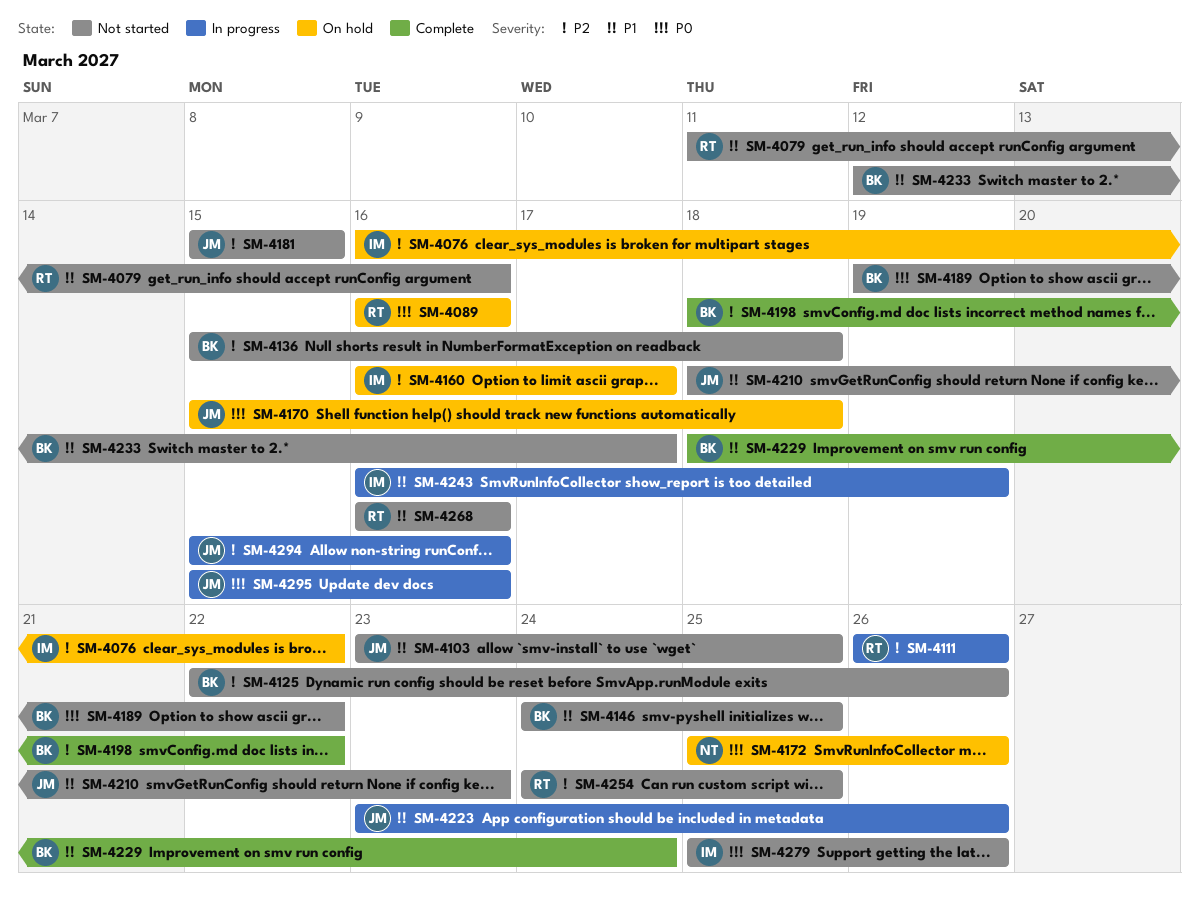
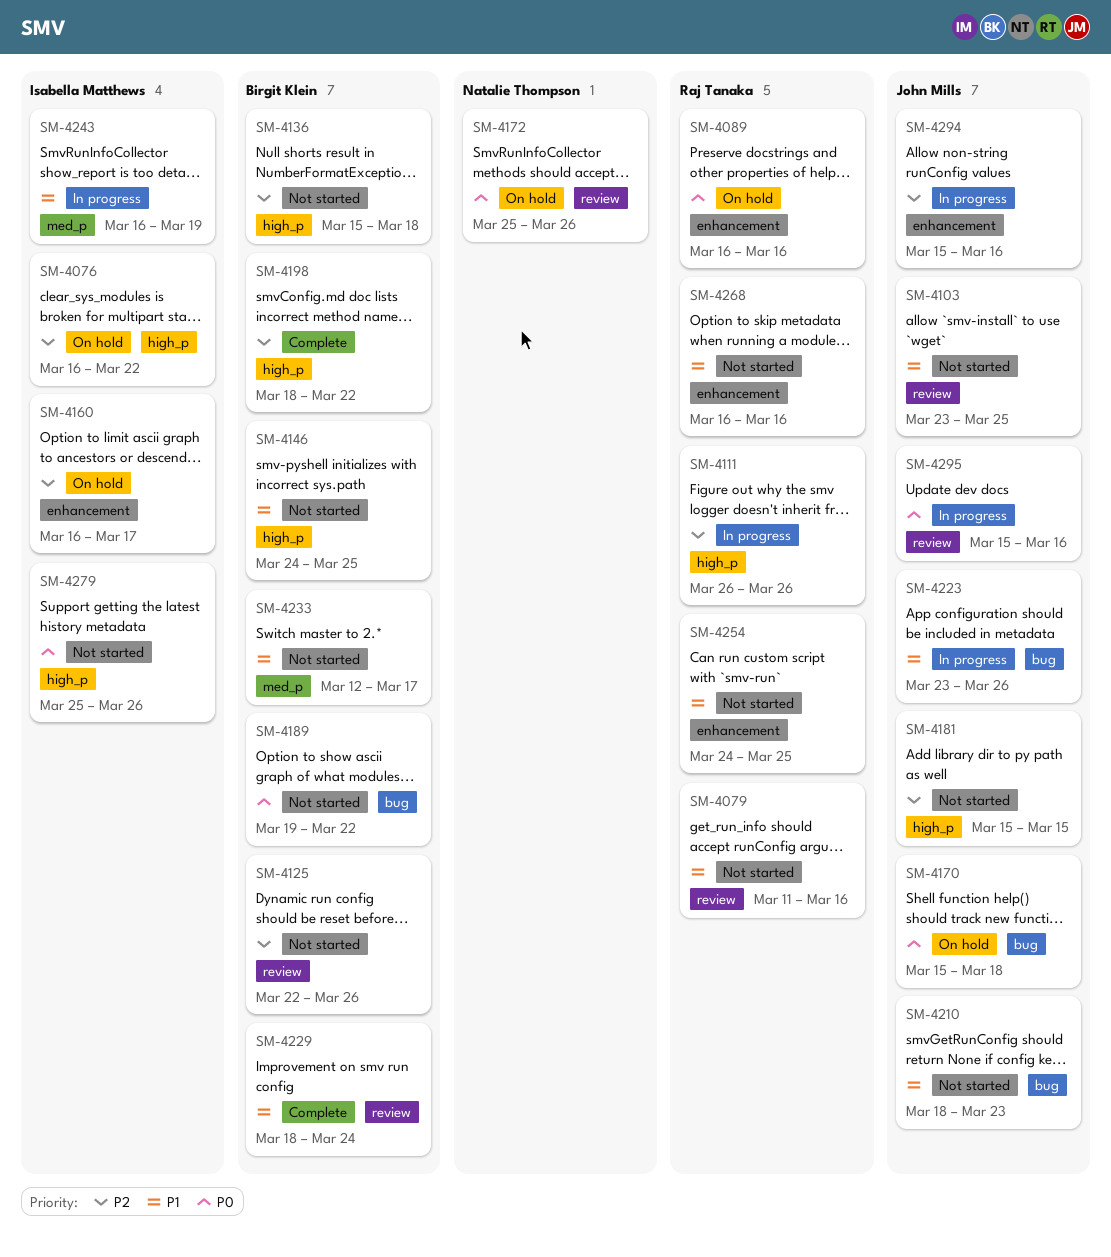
SM-4254, priority: P2 -> P1

